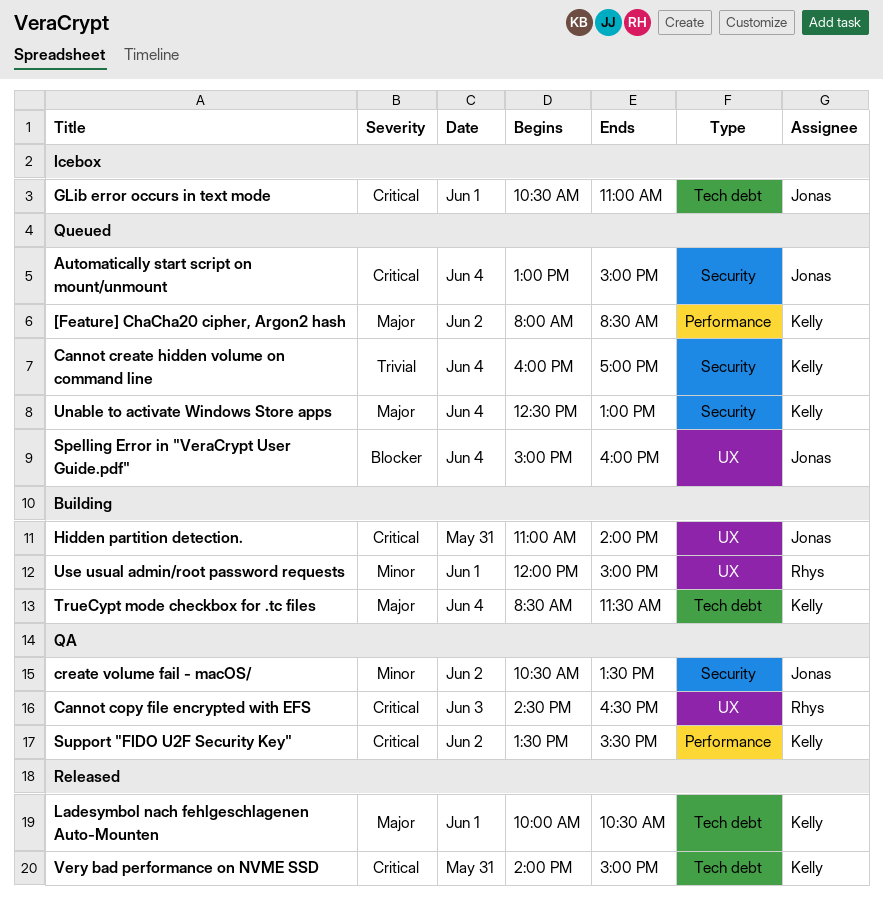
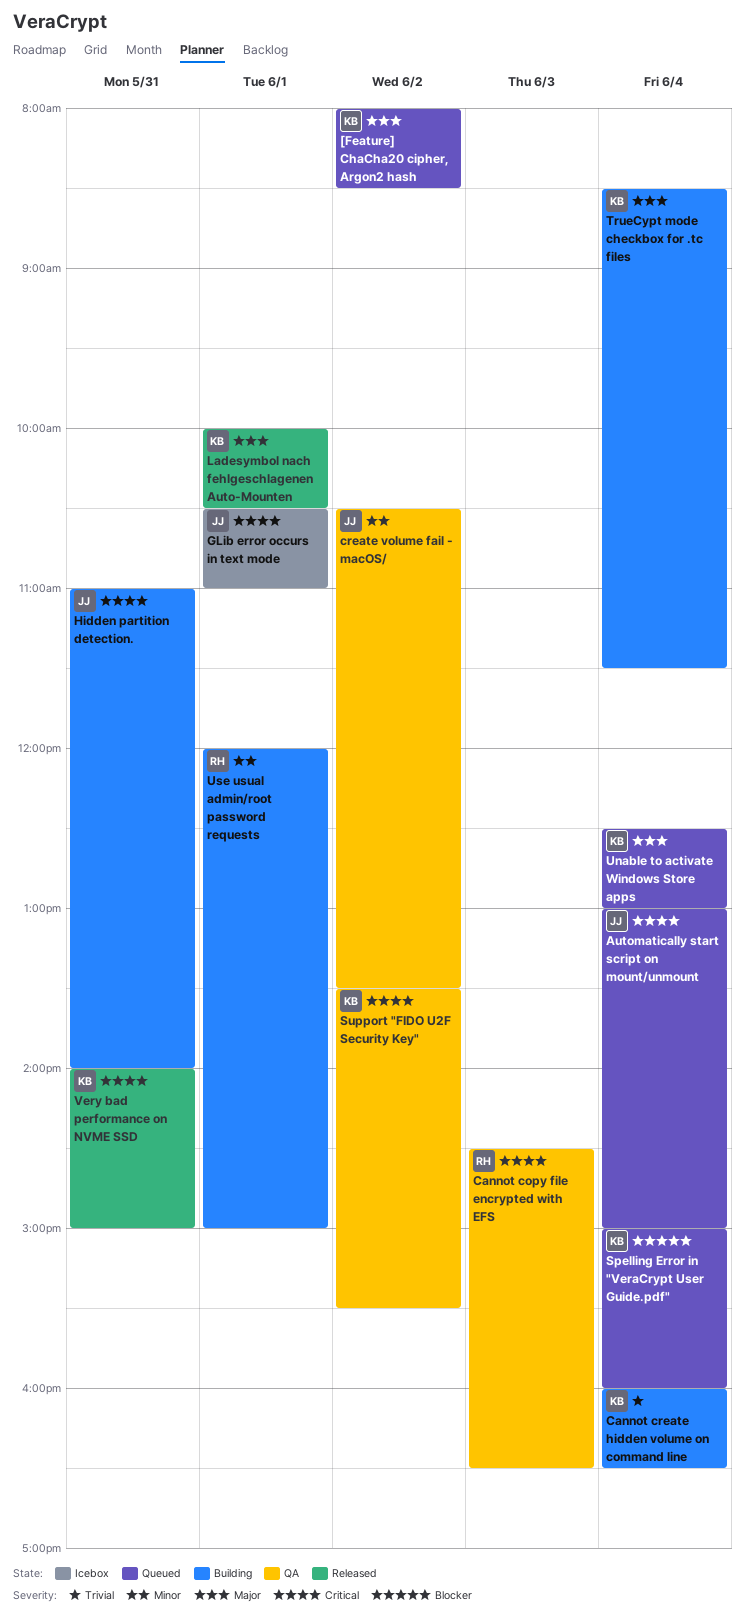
Cannot create hidden volume on command line, status: Queued -> Building
Cannot create hidden volume on command line, ends: 17:00 -> 16:30
Spelling Error in "VeraCrypt User Guide.pdf", owner: Jonas -> Kelly

